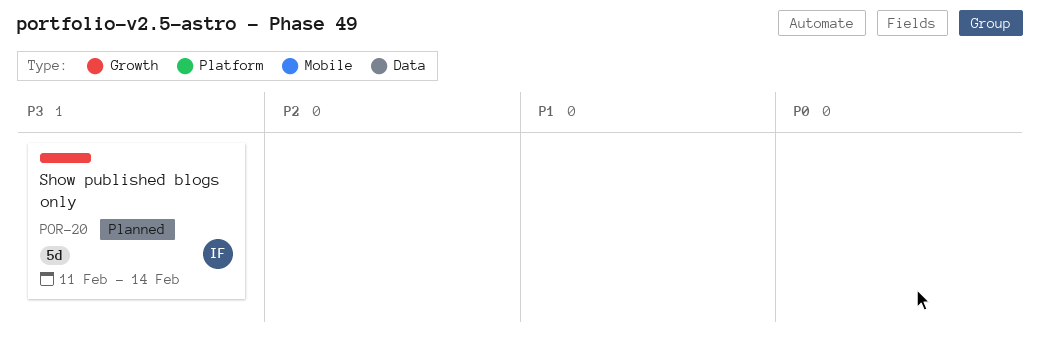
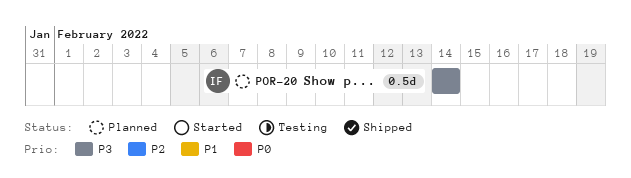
POR-20, estimate: 5d -> 0.5d
POR-20, start: Feb 11 -> Feb 14

